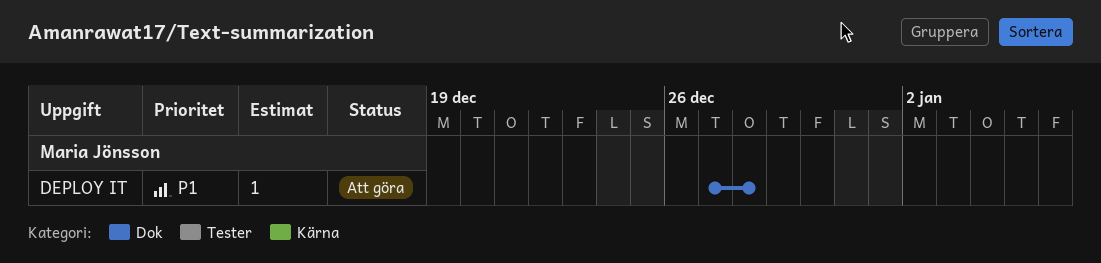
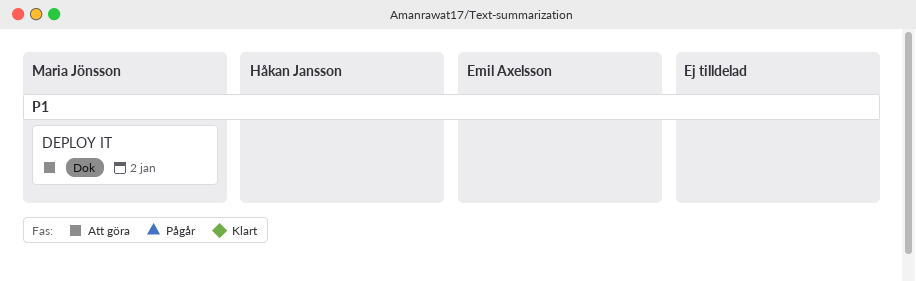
DEPLOY IT, due: Dec 28 -> Jan 2

